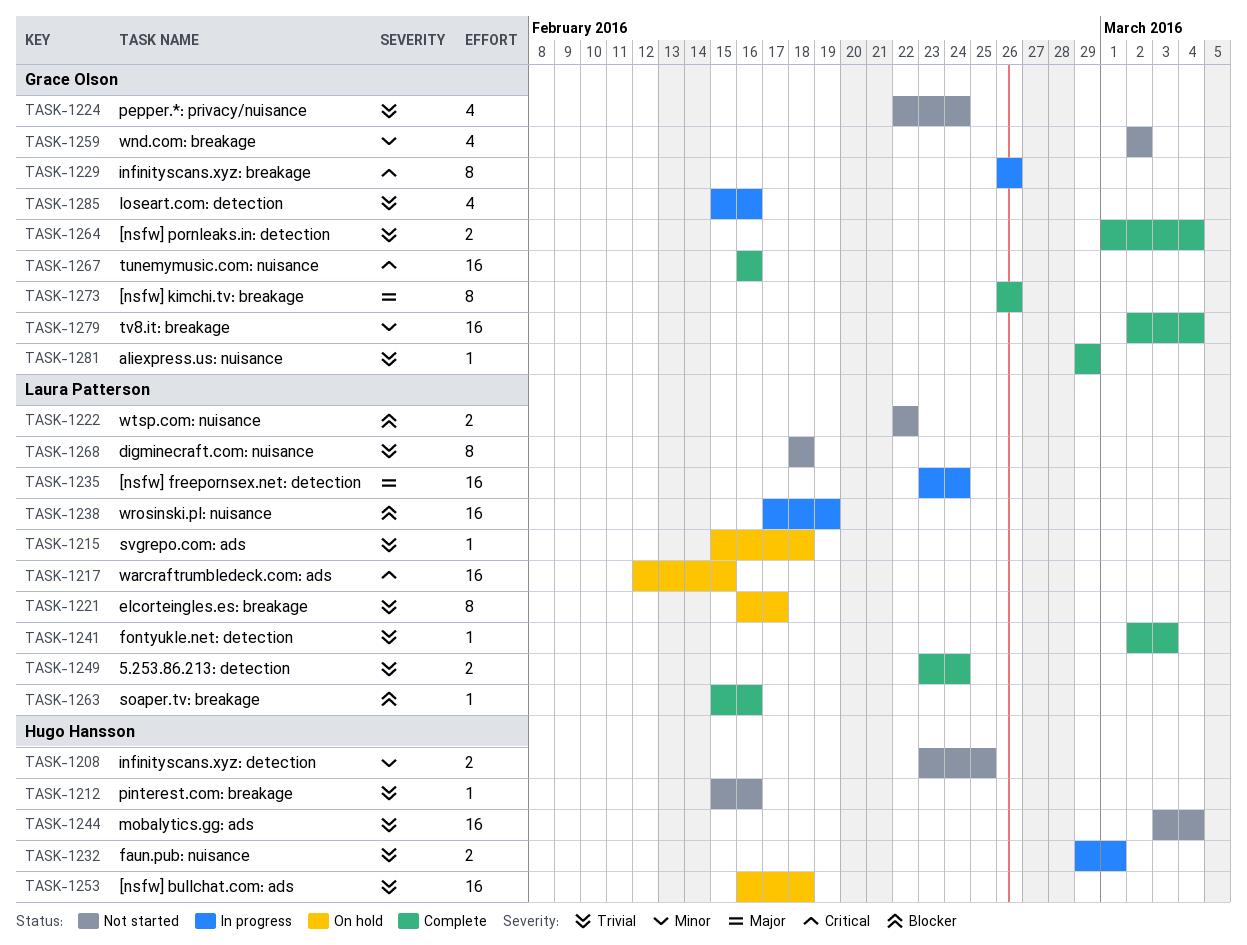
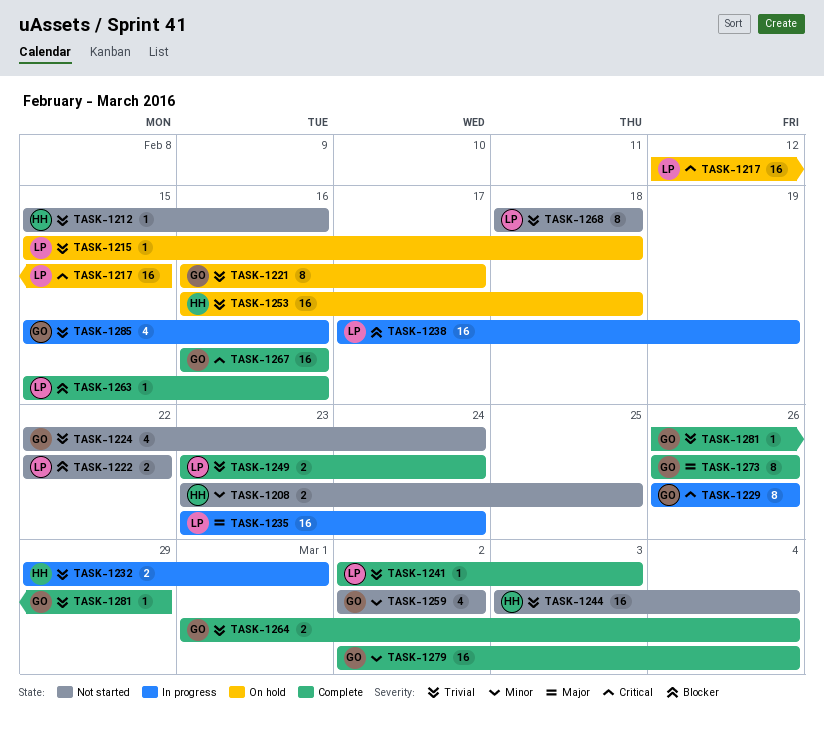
TASK-1221, owner: Laura Patterson -> Grace Olson
TASK-1281, start: Feb 29 -> Feb 26

